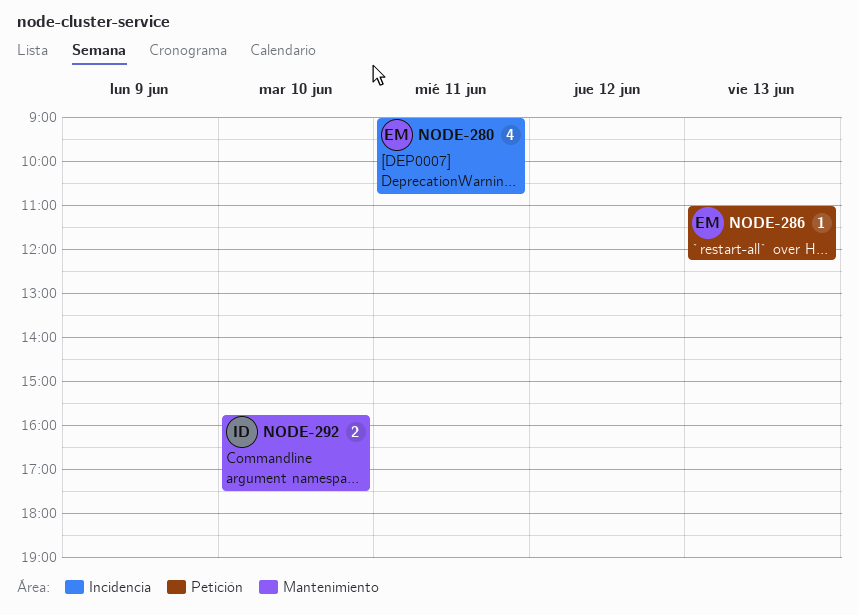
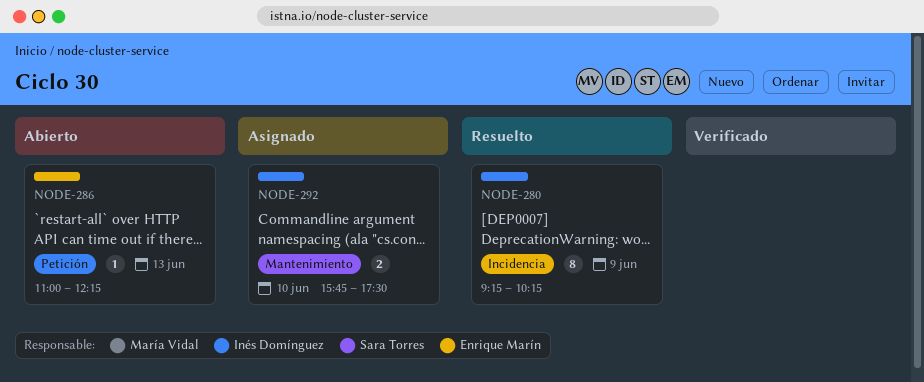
NODE-280, owner: Enrique Marín -> Inés Domínguez
NODE-280, estimate: 4 -> 8
NODE-280, day: Jun 11 -> Jun 9
NODE-280, begins: 09:00 -> 09:15
NODE-280, ends: 10:45 -> 10:15

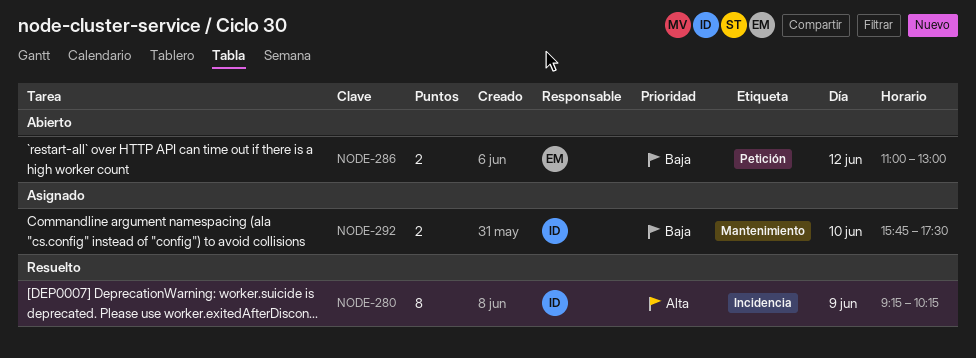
NODE-286, estimate: 1 -> 2
NODE-286, day: Jun 13 -> Jun 12
NODE-286, ends: 12:15 -> 13:00

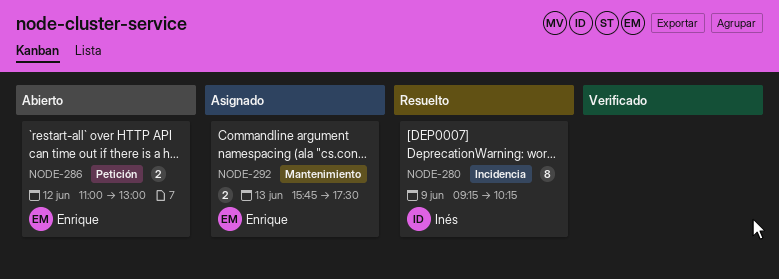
NODE-292, owner: Inés -> Enrique
NODE-292, day: Jun 10 -> Jun 13

